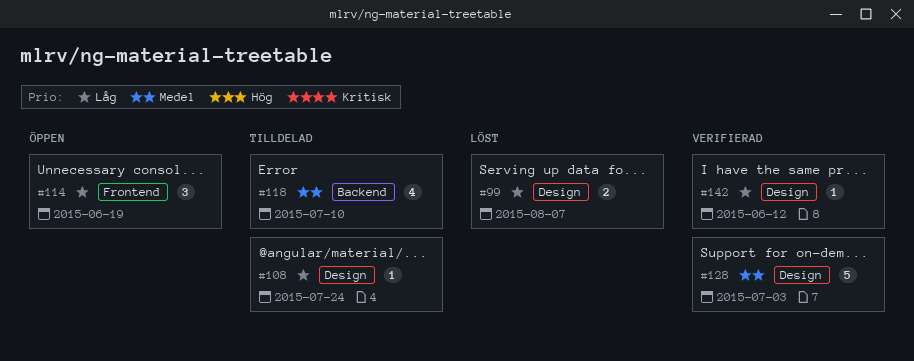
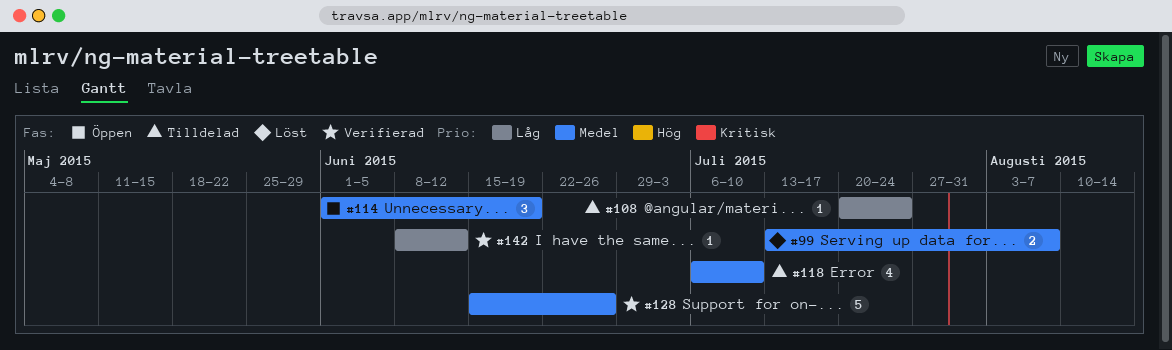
#99, priority: Låg -> Medel
#114, priority: Låg -> Medel
#128, due: Jul 3 -> Jun 26

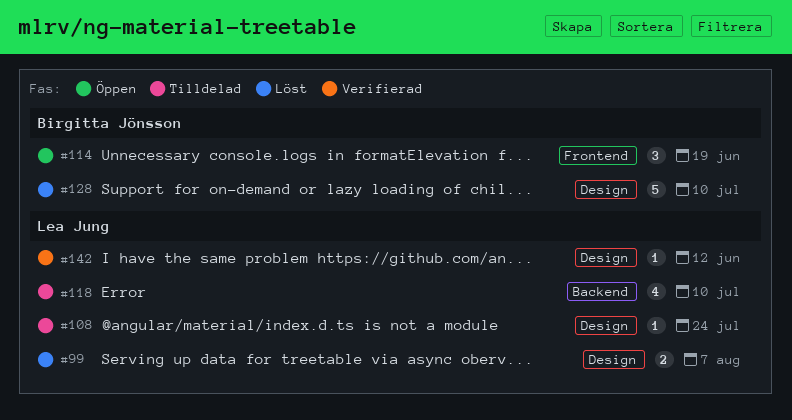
#128, status: Verifierad -> Löst
#128, due: Jun 26 -> Jul 10

